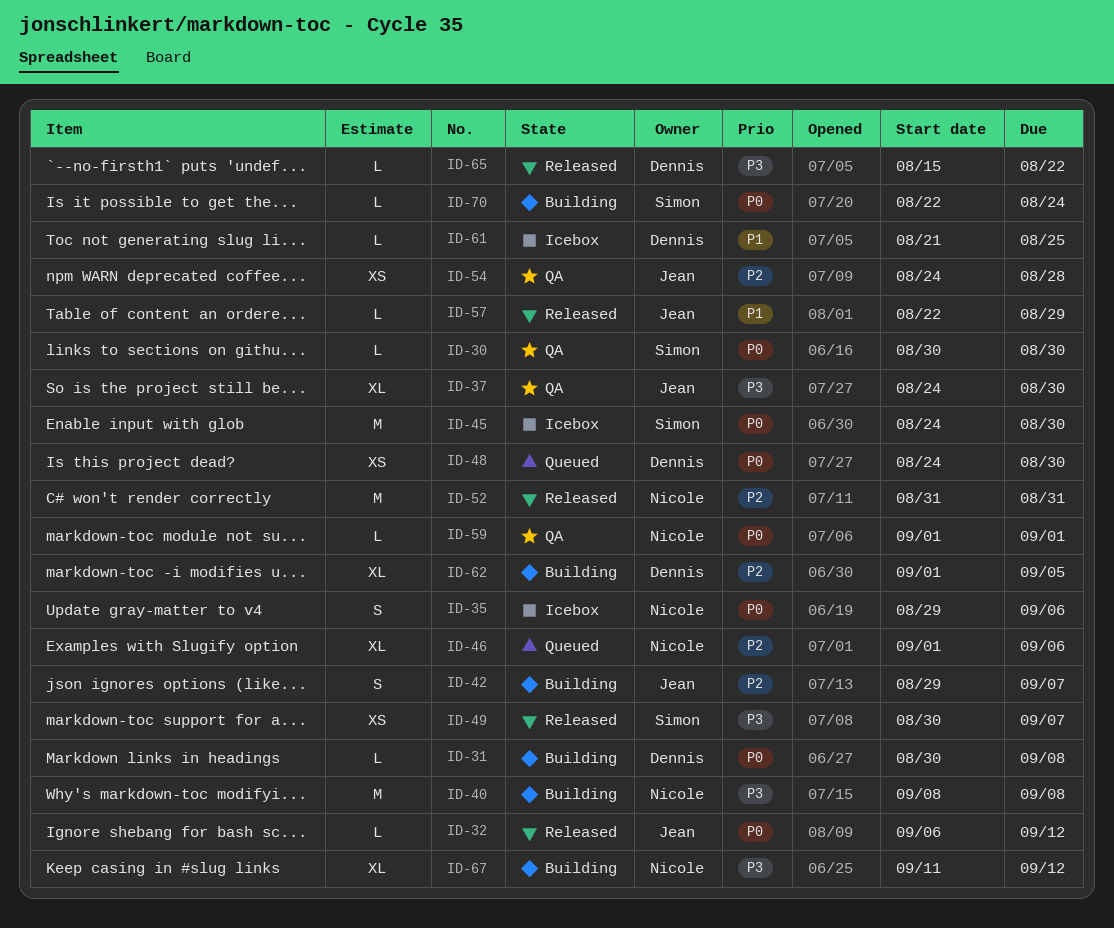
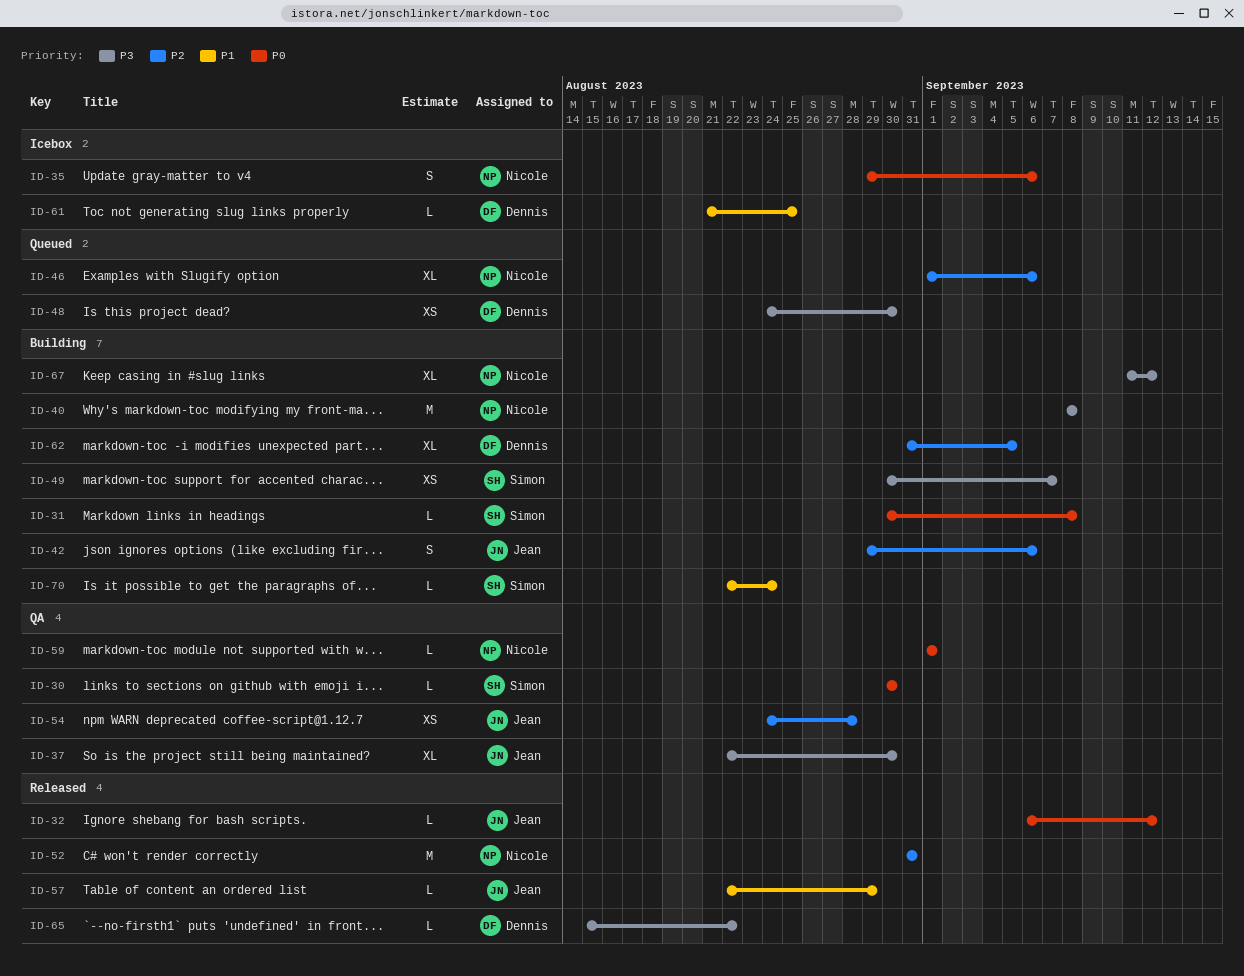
ID-31, owner: Dennis -> Simon
ID-37, start: Aug 24 -> Aug 22
ID-42, due: Sep 7 -> Sep 6
ID-45: present -> none
ID-48, priority: P0 -> P3
ID-49, status: Released -> Building
ID-62, start: Sep 1 -> Aug 31
ID-70, priority: P0 -> P1

